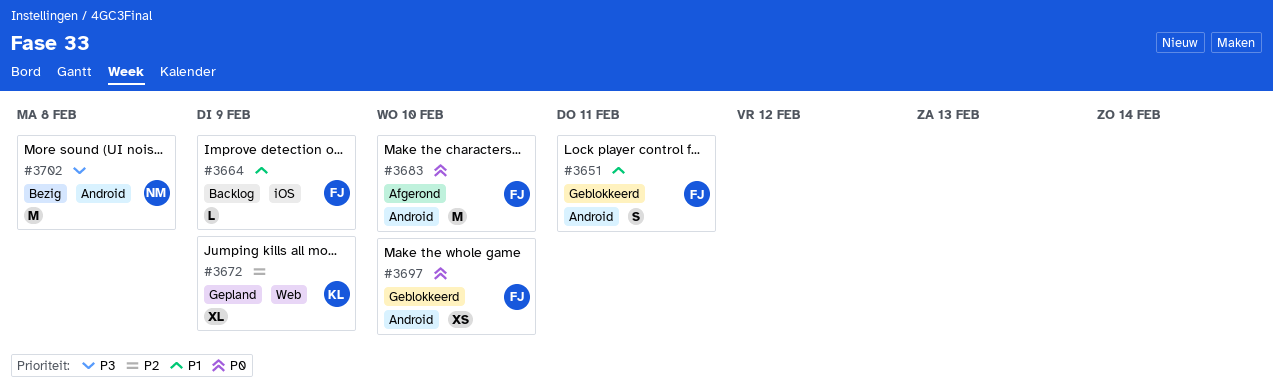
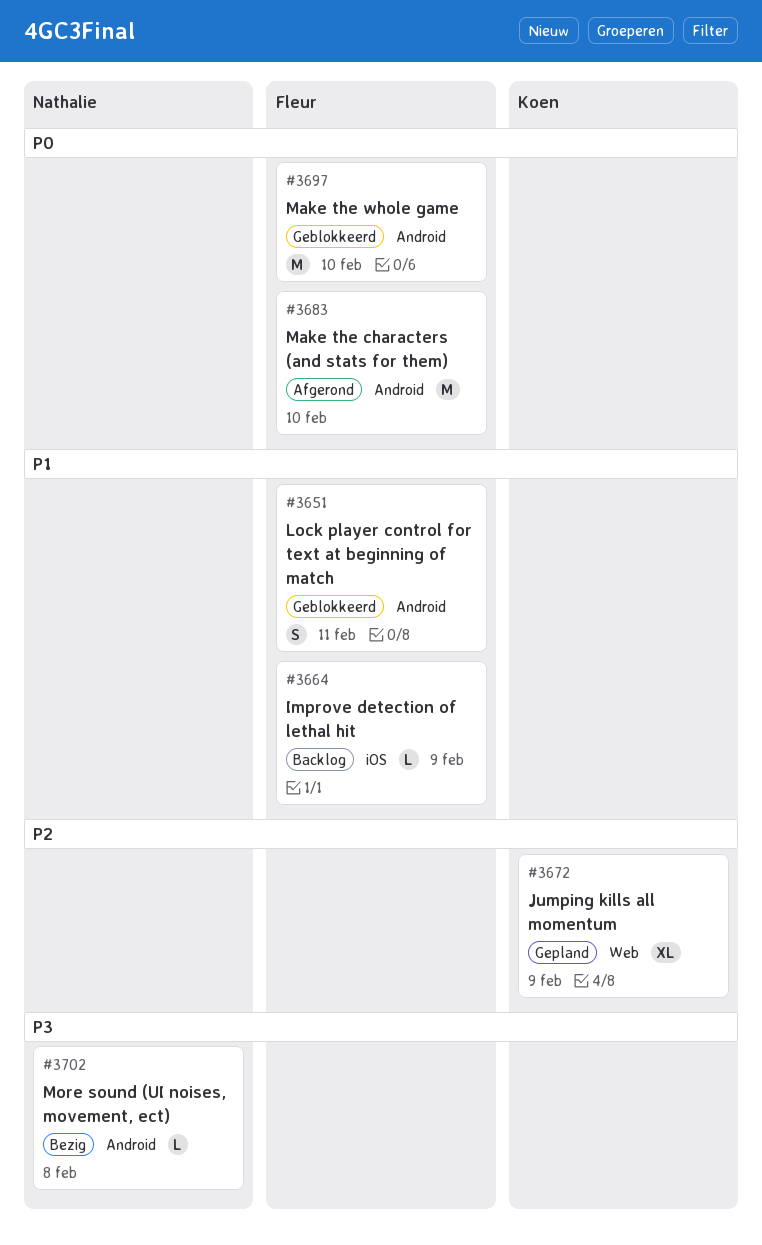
#3697, estimate: XS -> M
#3702, estimate: M -> L

